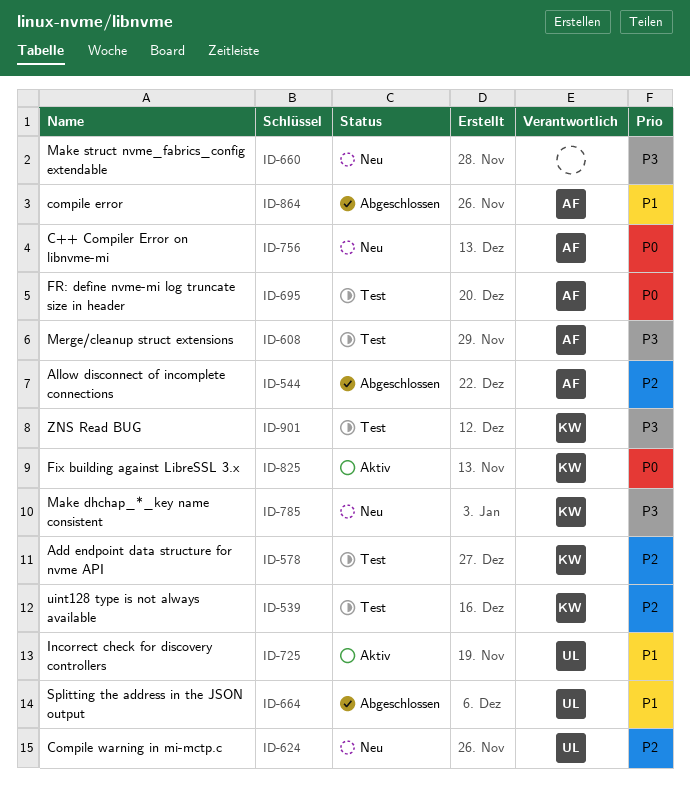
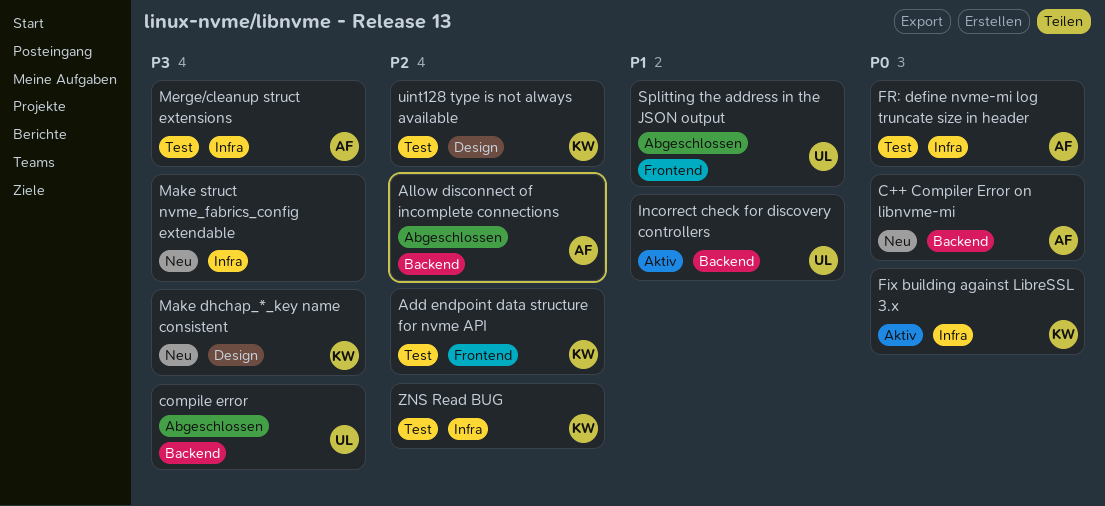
compile error, owner: AF -> UL
compile error, priority: P1 -> P3
Compile warning in mi-mctp.c: present -> none
ZNS Read BUG, priority: P3 -> P2

